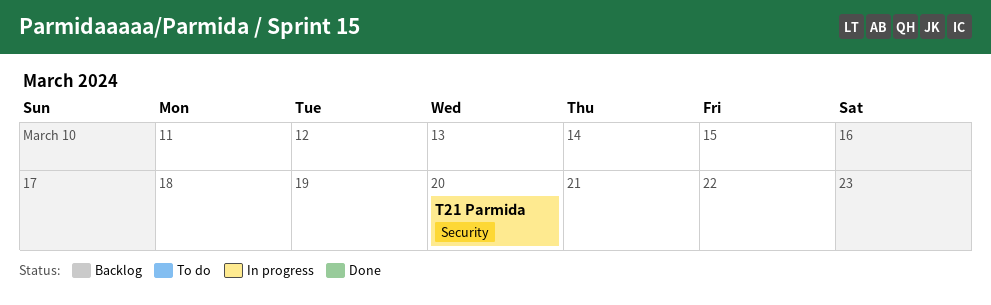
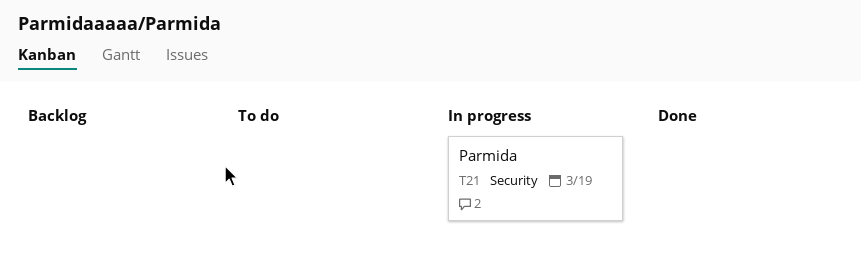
T21, due: Mar 20 -> Mar 19

